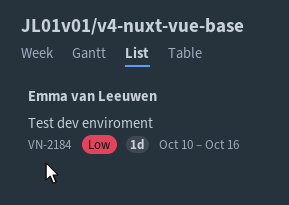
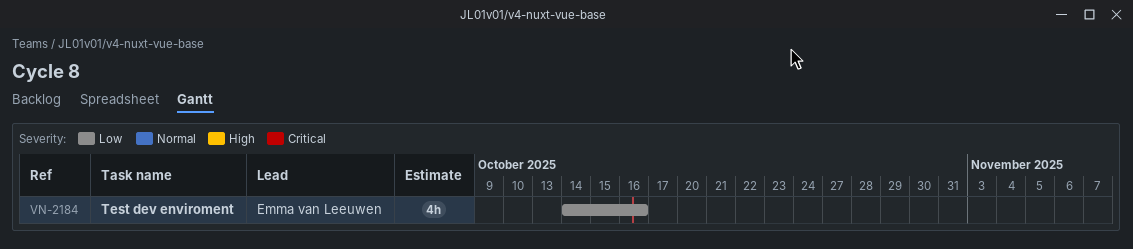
VN-2184, estimate: 1d -> 4h
VN-2184, start: Oct 10 -> Oct 14

